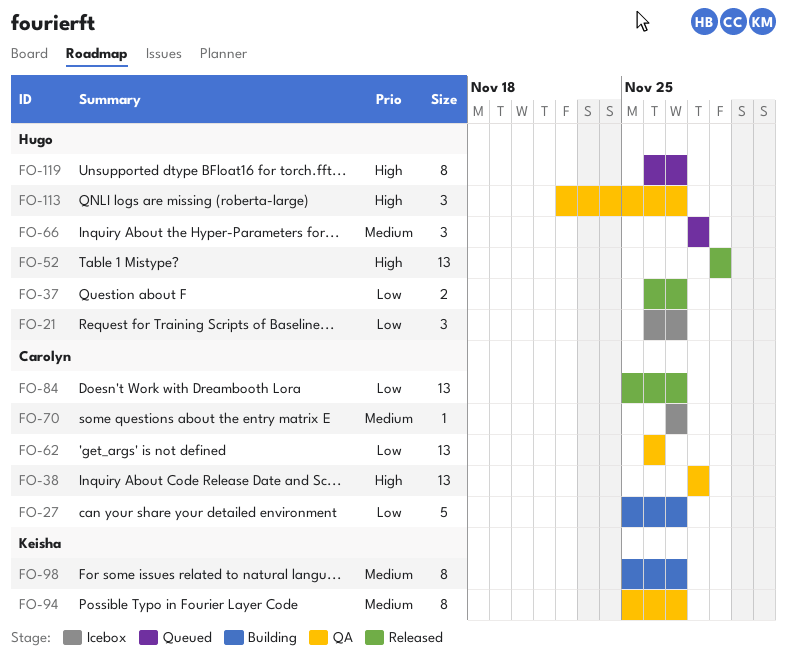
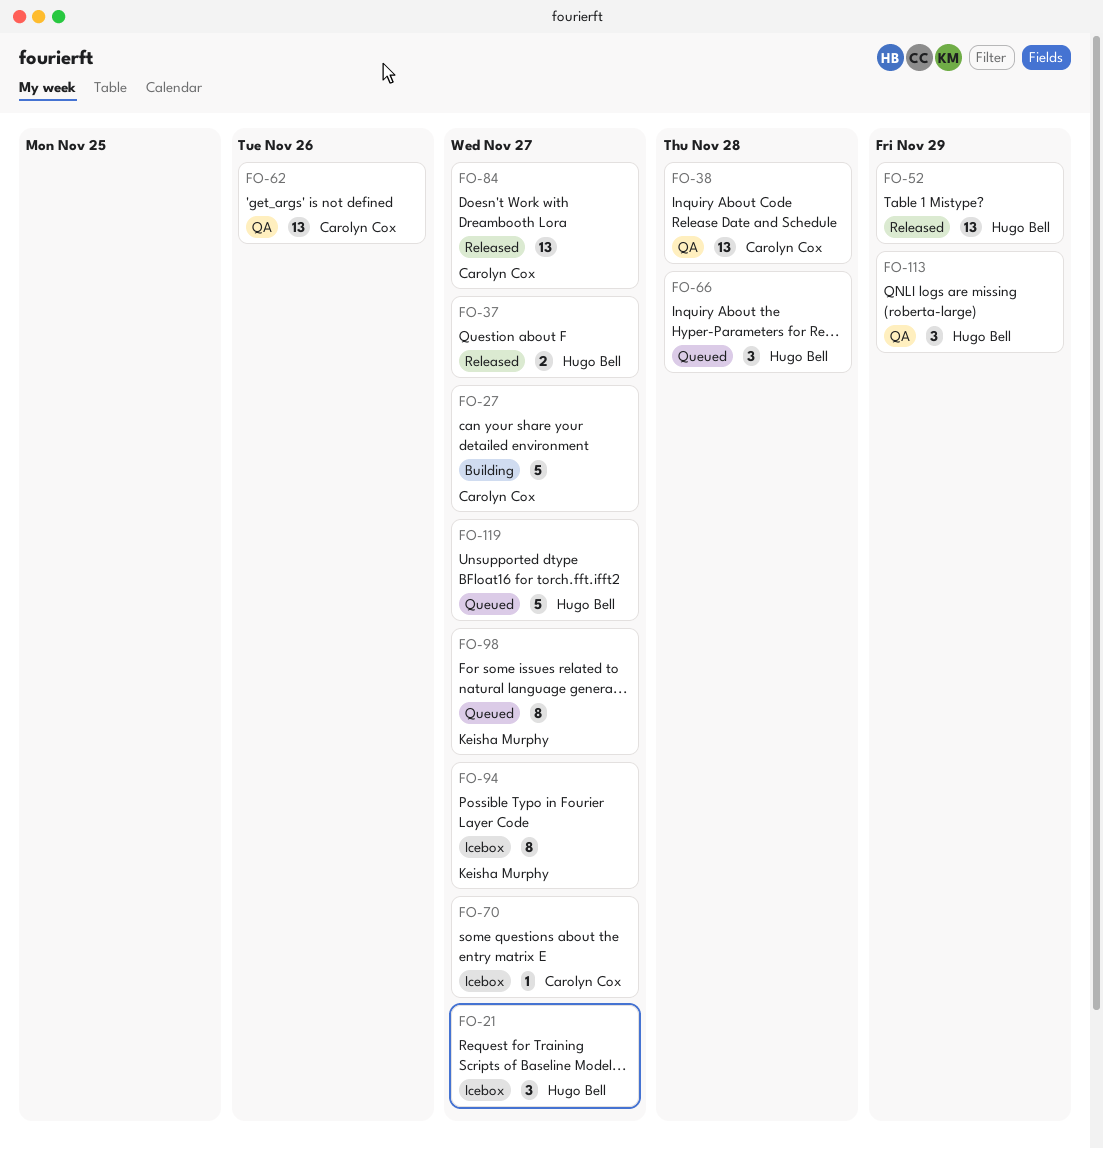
FO-94, status: QA -> Icebox
FO-98, status: Building -> Queued
FO-113, due: Nov 27 -> Nov 29
FO-119, estimate: 8 -> 5

